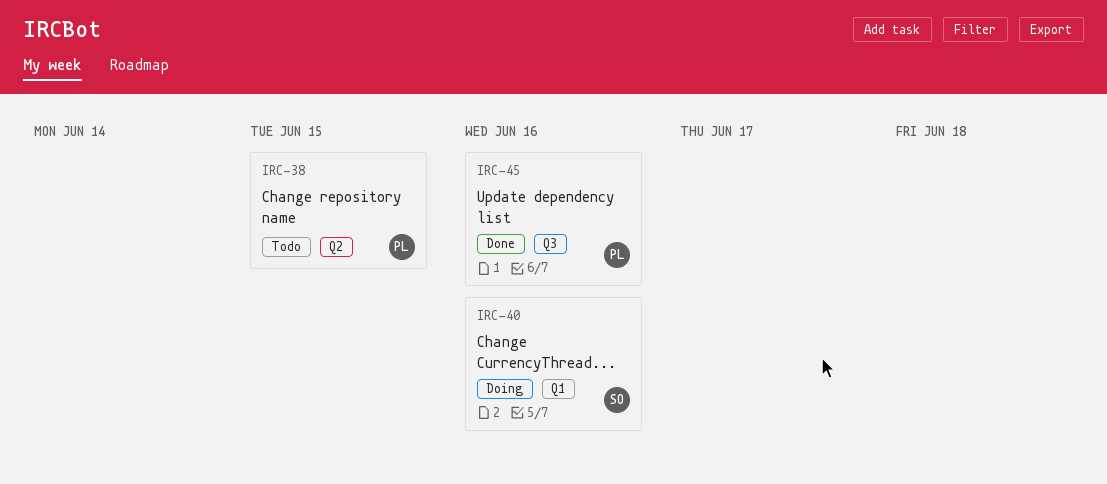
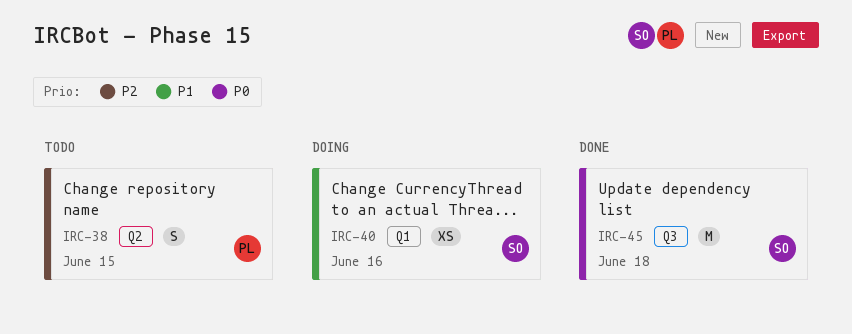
IRC-45, owner: PL -> SO
IRC-45, due: Jun 16 -> Jun 18

